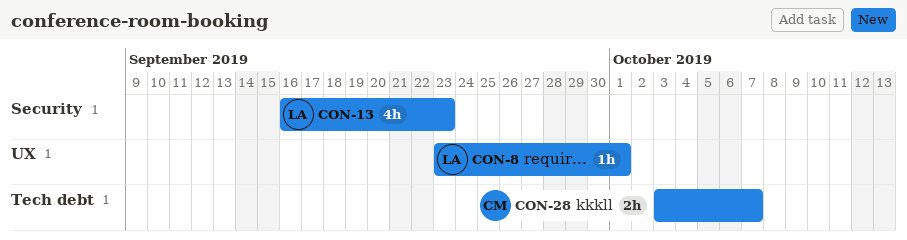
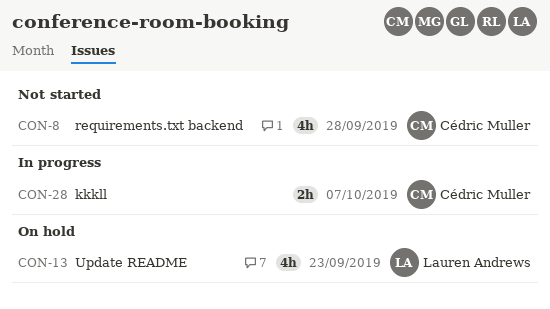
CON-8, owner: Lauren Andrews -> Cédric Muller
CON-8, estimate: 1h -> 4h
CON-8, due: Oct 1 -> Sep 28

